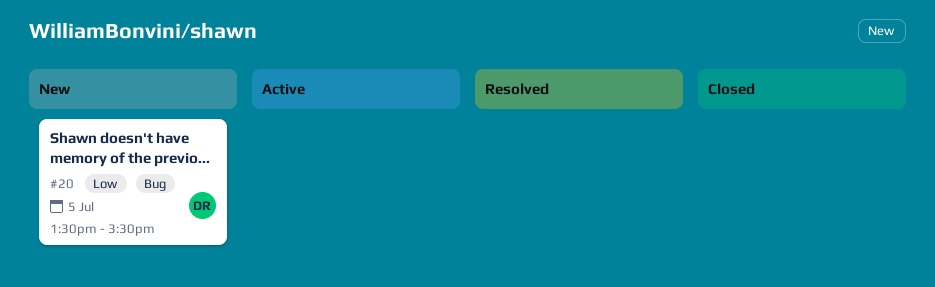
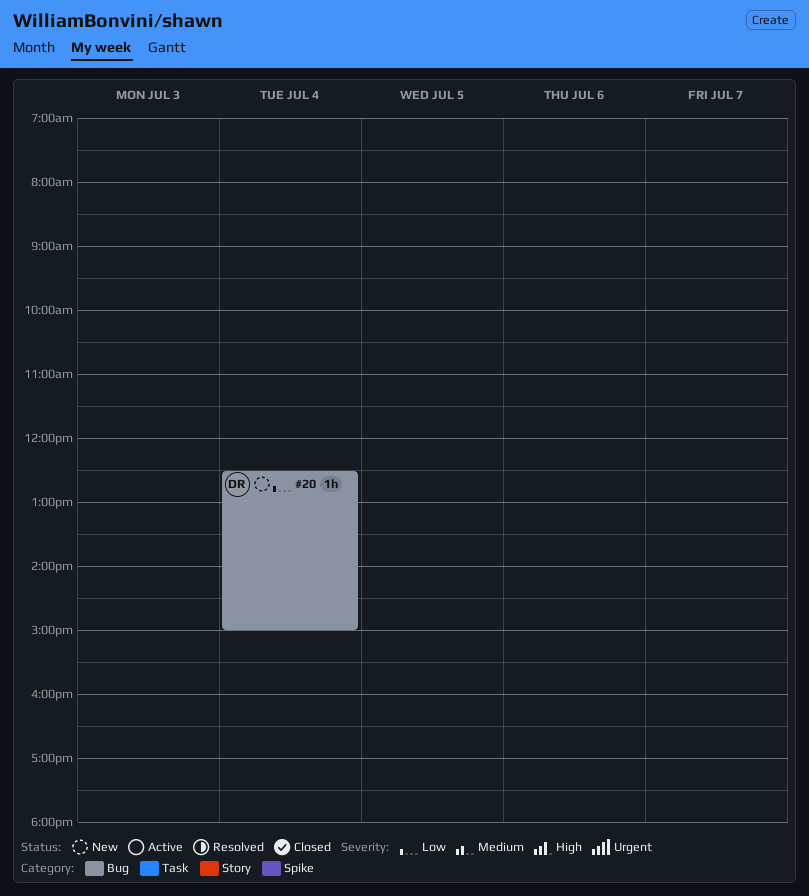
#20, day: Jul 5 -> Jul 4
#20, begins: 13:30 -> 12:30
#20, ends: 15:30 -> 15:00

